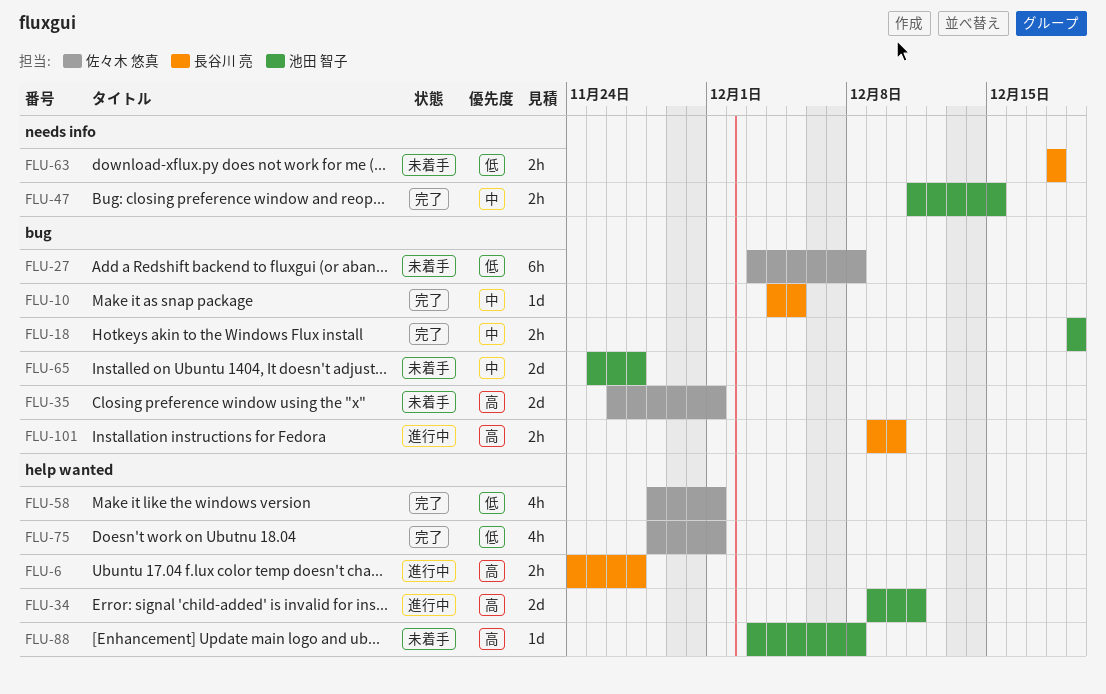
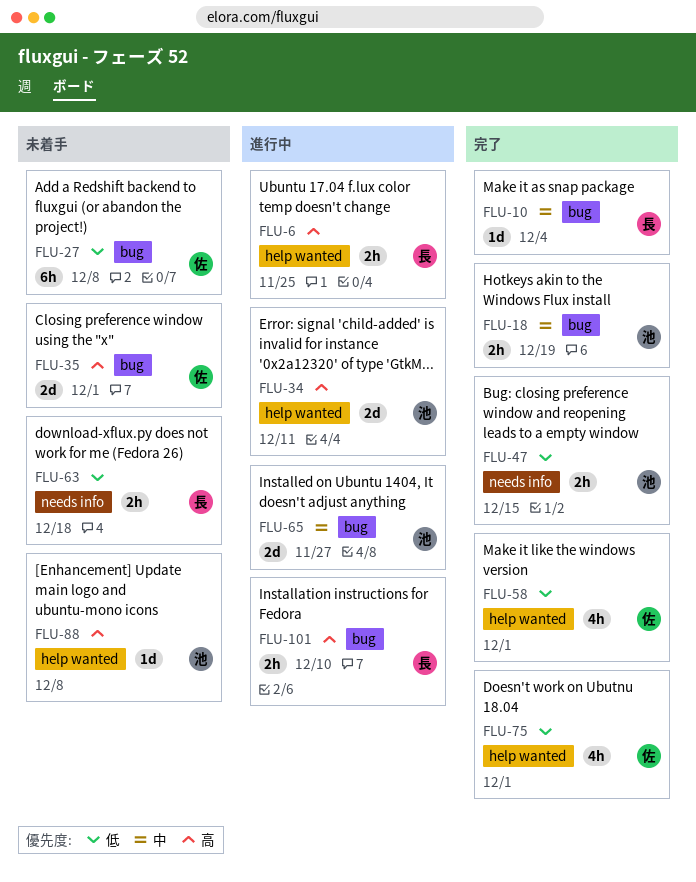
FLU-6, due: Nov 27 -> Nov 25
FLU-10, due: Dec 5 -> Dec 4
FLU-47, priority: 中 -> 低
FLU-65, status: 未着手 -> 進行中

